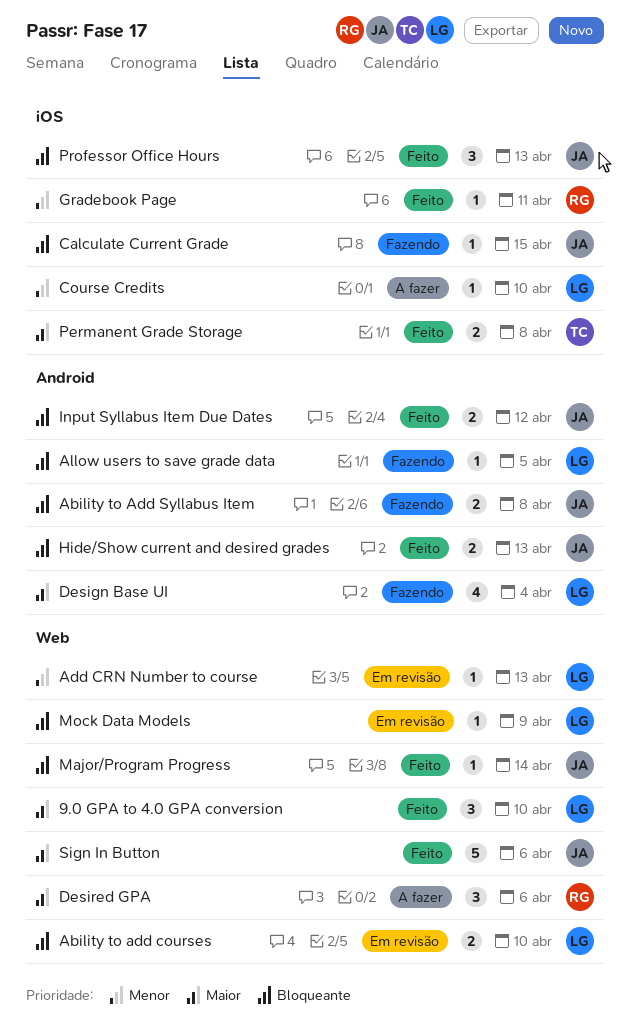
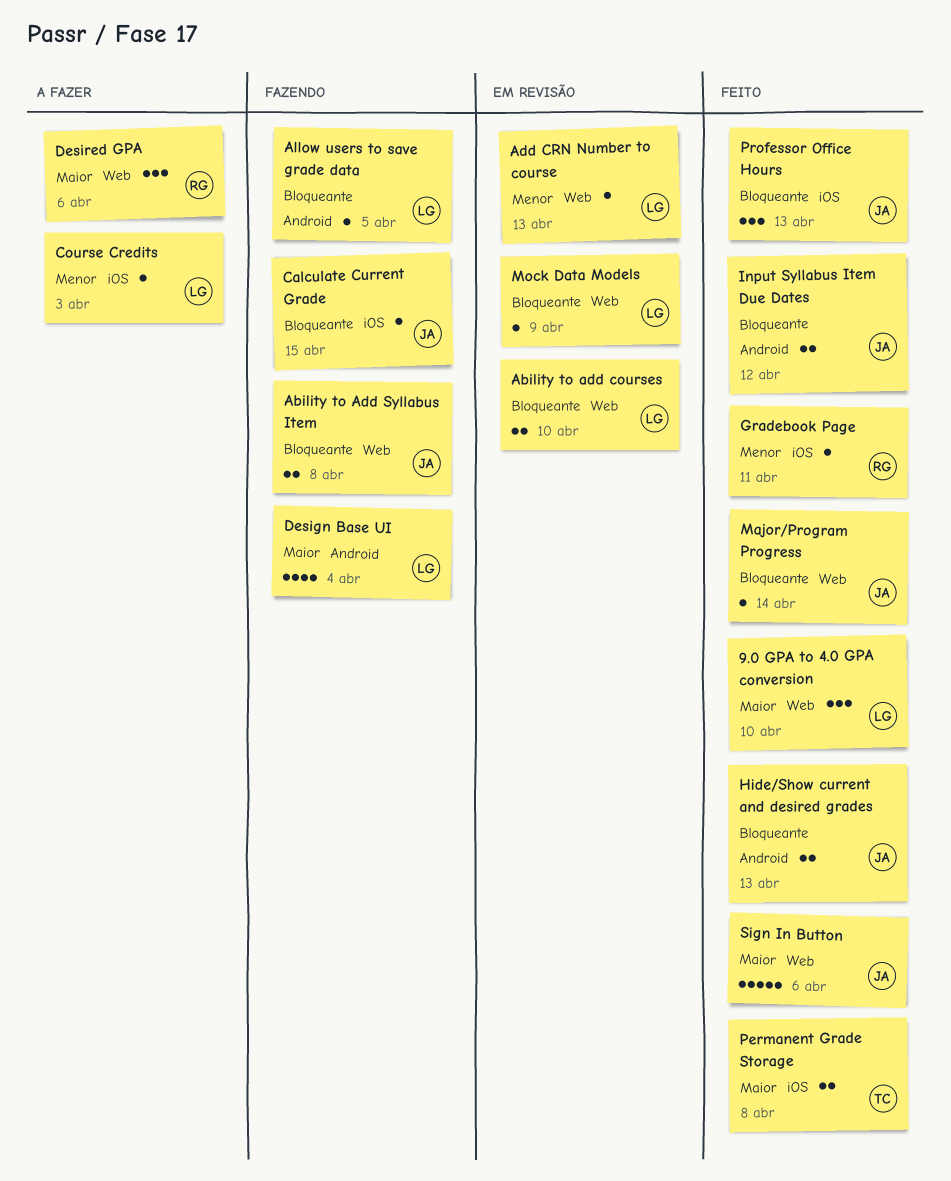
Ability to Add Syllabus Item, label: Android -> Web
Course Credits, due: Apr 10 -> Apr 3

